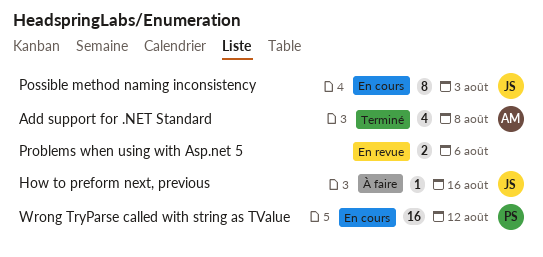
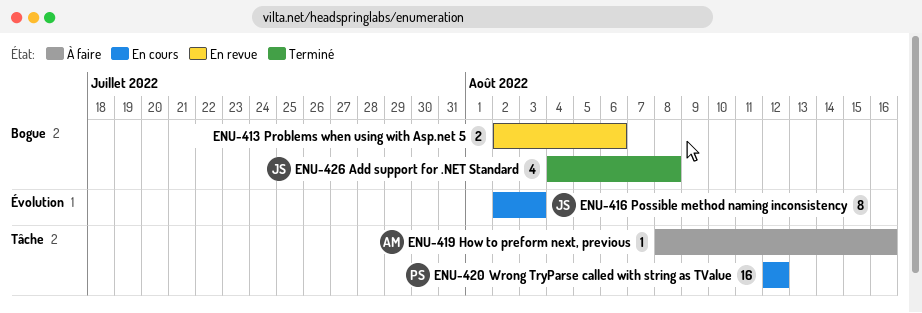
Add support for .NET Standard, owner: AM -> JS
How to preform next, previous, owner: JS -> AM

